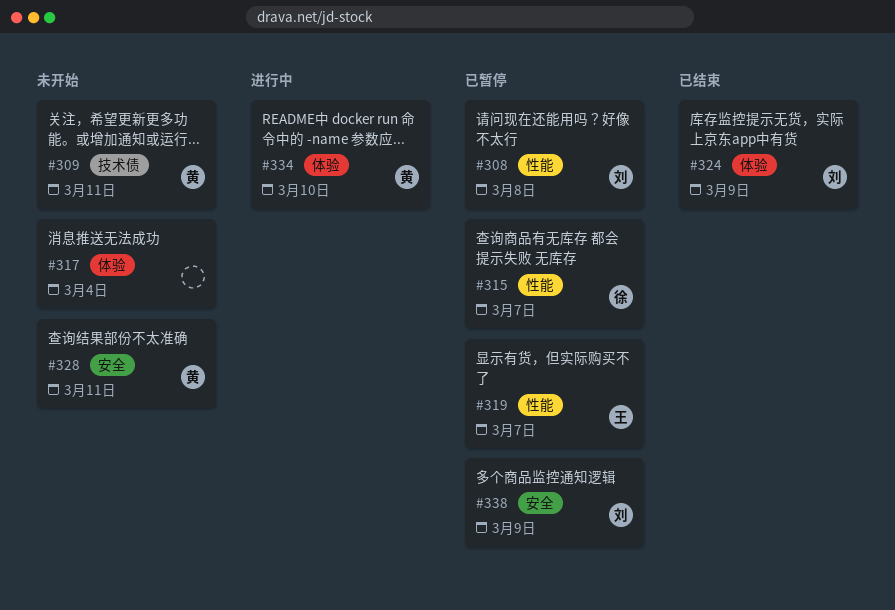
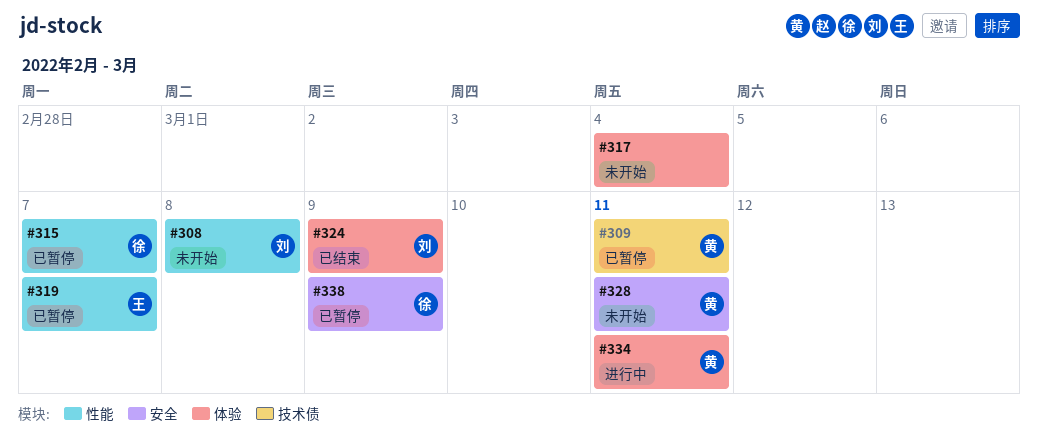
#308, status: 已暂停 -> 未开始
#309, status: 未开始 -> 已暂停
#334, due: Mar 10 -> Mar 11
#338, owner: 刘 -> 徐

